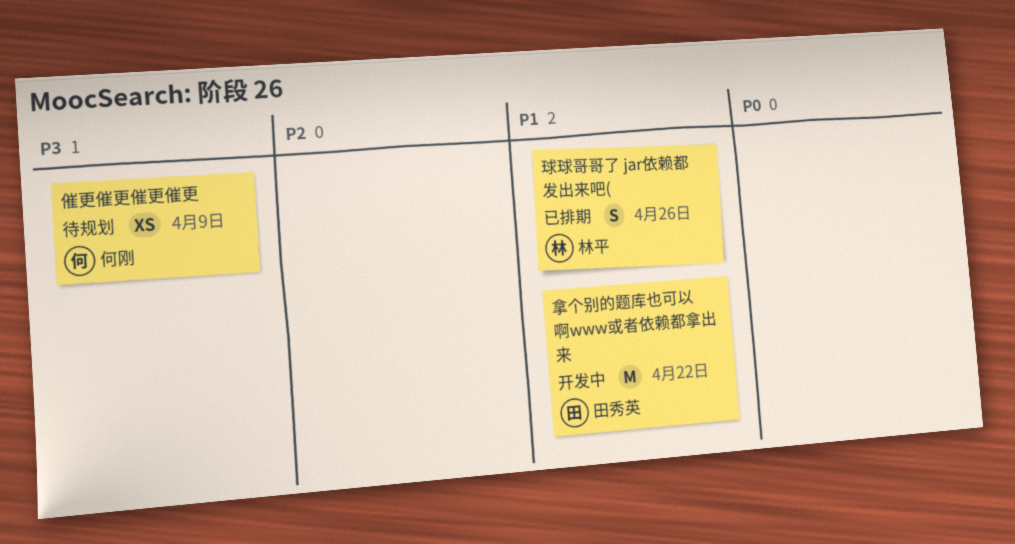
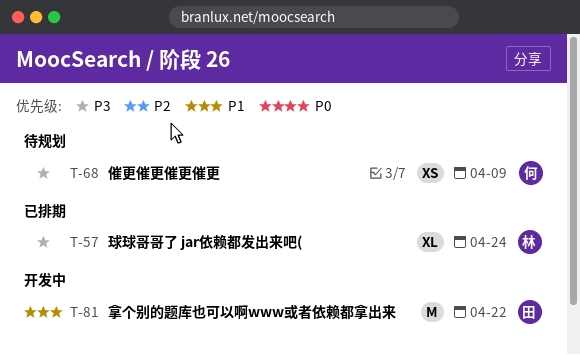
球球哥哥了 jar依赖都发出来吧(, priority: P1 -> P3
球球哥哥了 jar依赖都发出来吧(, estimate: S -> XL
球球哥哥了 jar依赖都发出来吧(, due: Apr 26 -> Apr 24

